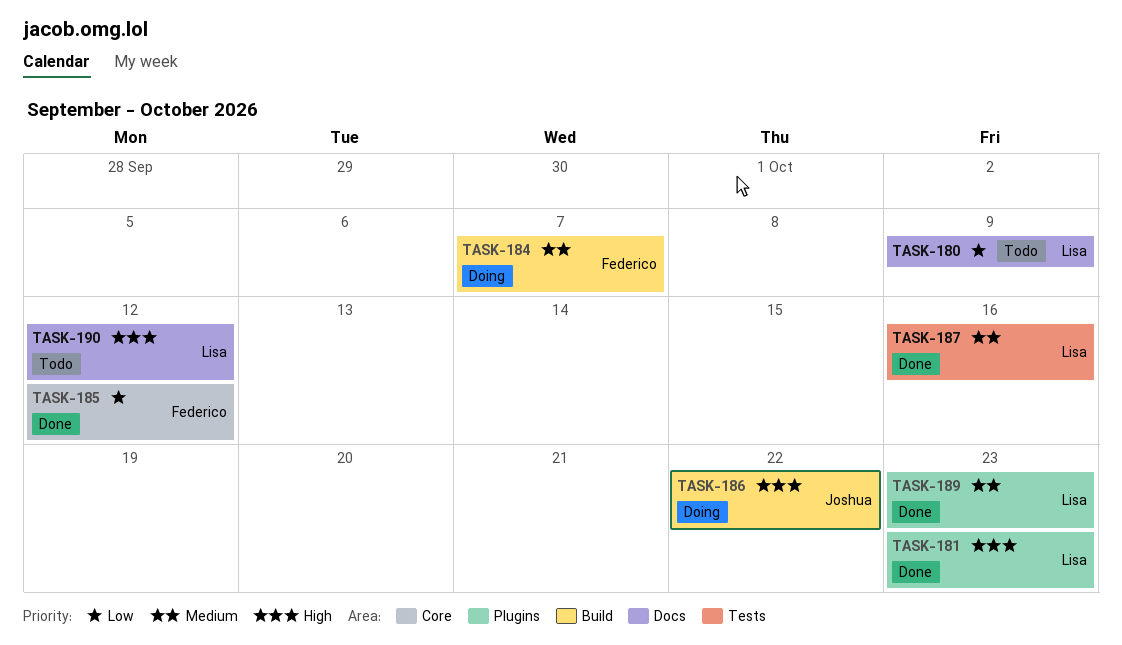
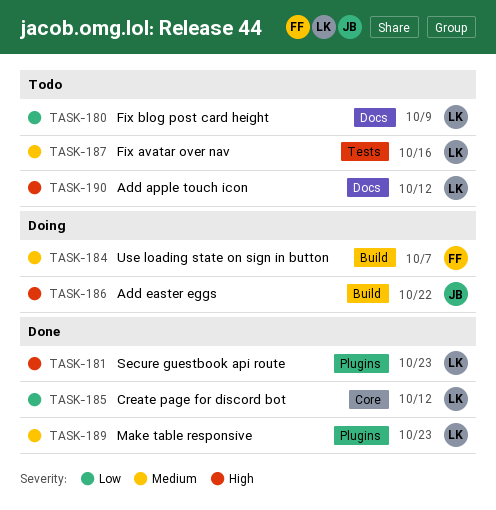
TASK-185, owner: Federico -> Lisa
TASK-187, status: Done -> Todo

